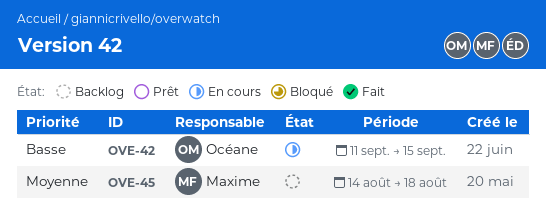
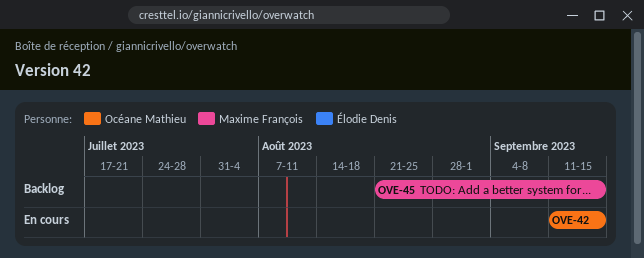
OVE-45, start: Aug 14 -> Aug 21
OVE-45, due: Aug 18 -> Sep 15

